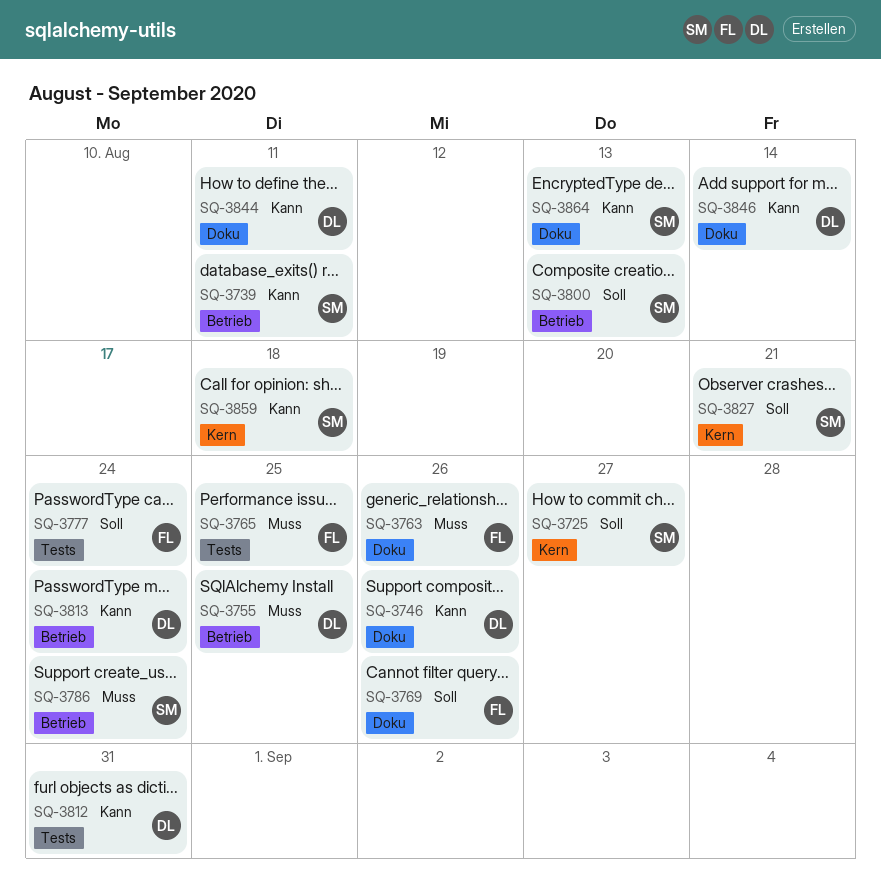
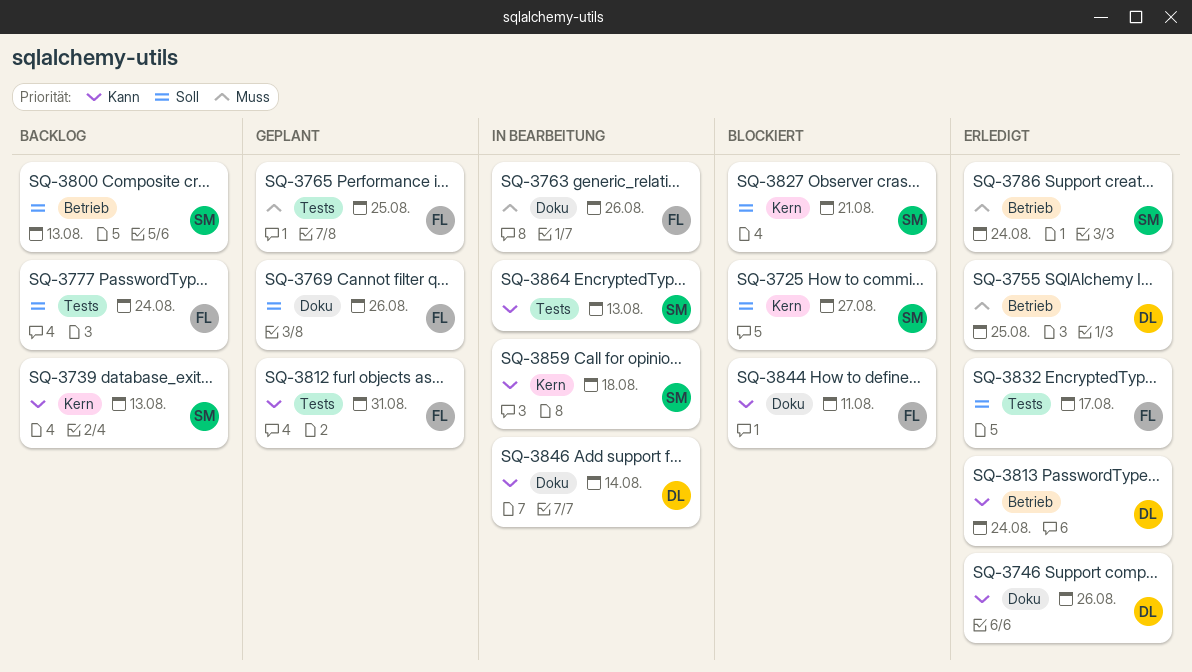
SQ-3739, label: Betrieb -> Kern
SQ-3739, due: Aug 11 -> Aug 13
SQ-3812, owner: DL -> FL
SQ-3832: none -> present
SQ-3844, owner: DL -> FL
SQ-3864, label: Doku -> Tests

